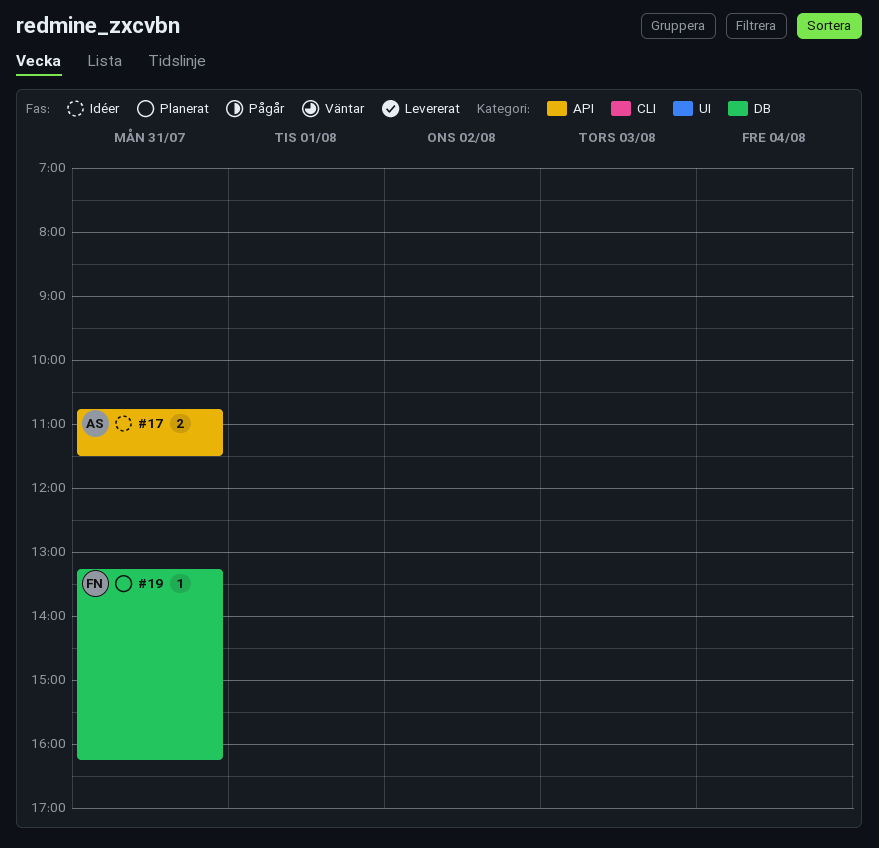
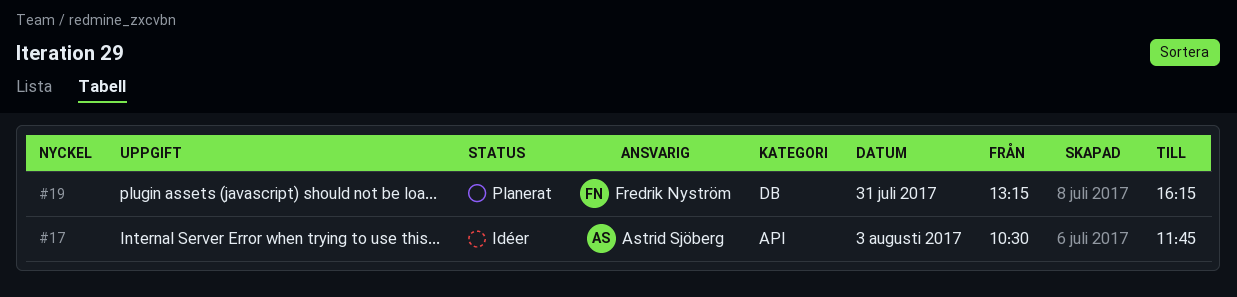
#17, day: Jul 31 -> Aug 3
#17, begins: 10:45 -> 10:30
#17, ends: 11:30 -> 11:45

